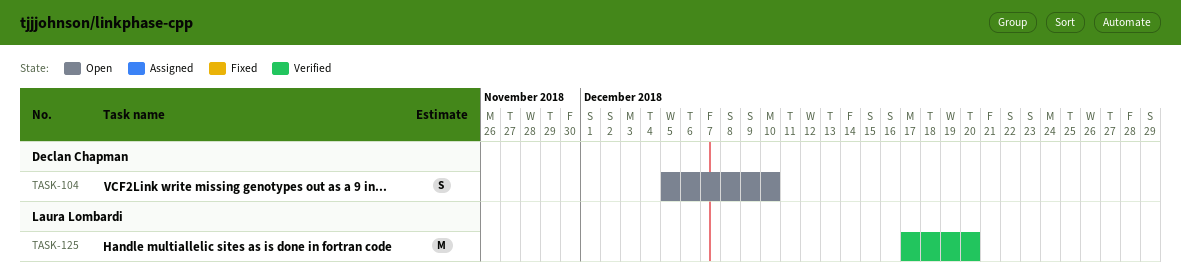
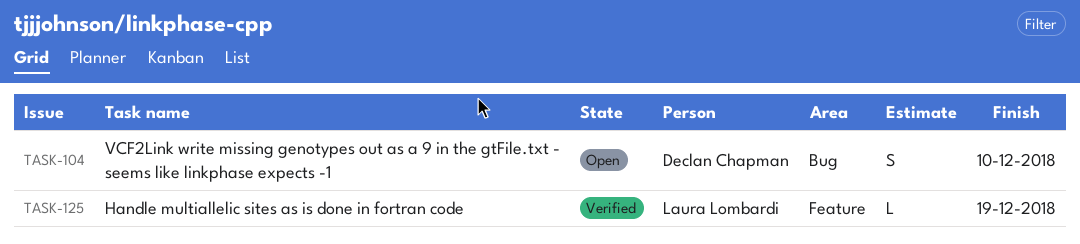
TASK-125, estimate: M -> L
TASK-125, due: Dec 20 -> Dec 19

